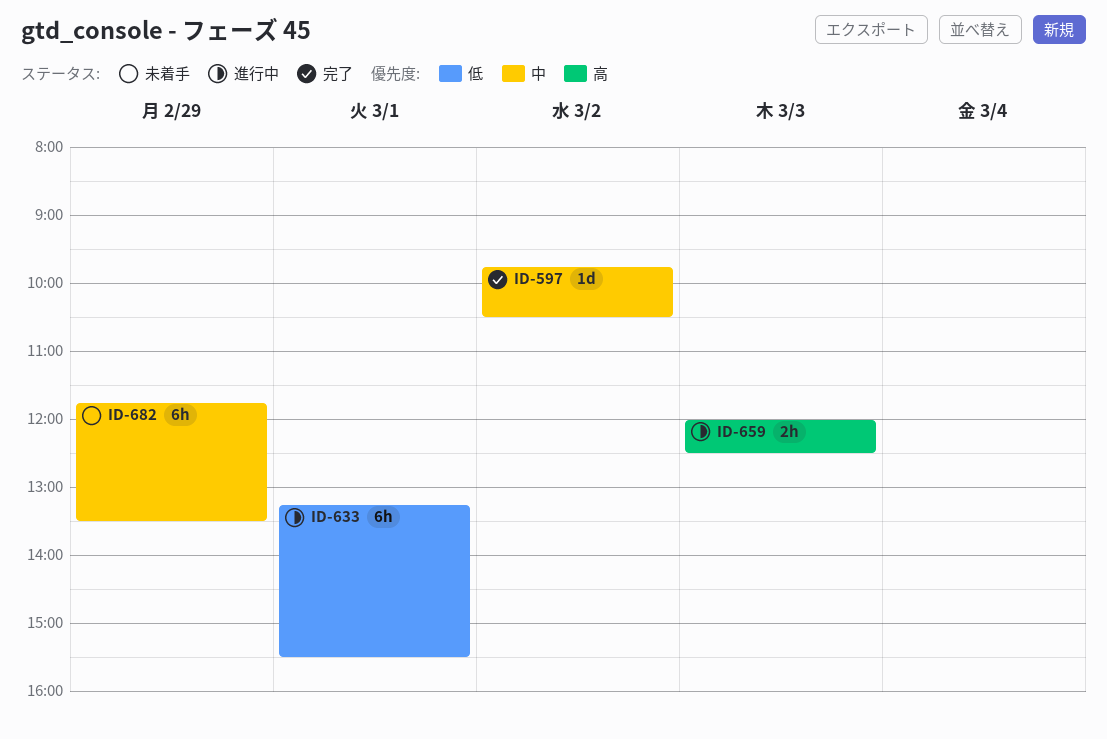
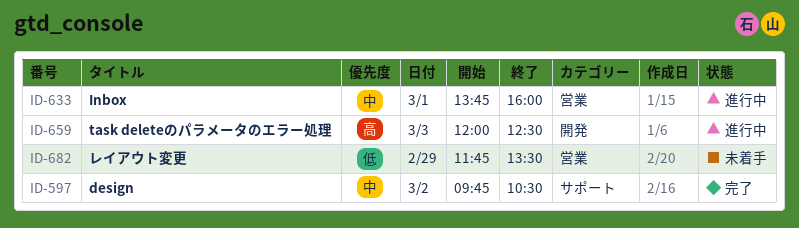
ID-633, priority: 低 -> 中
ID-633, begins: 13:15 -> 13:45
ID-633, ends: 15:30 -> 16:00
ID-682, priority: 中 -> 低

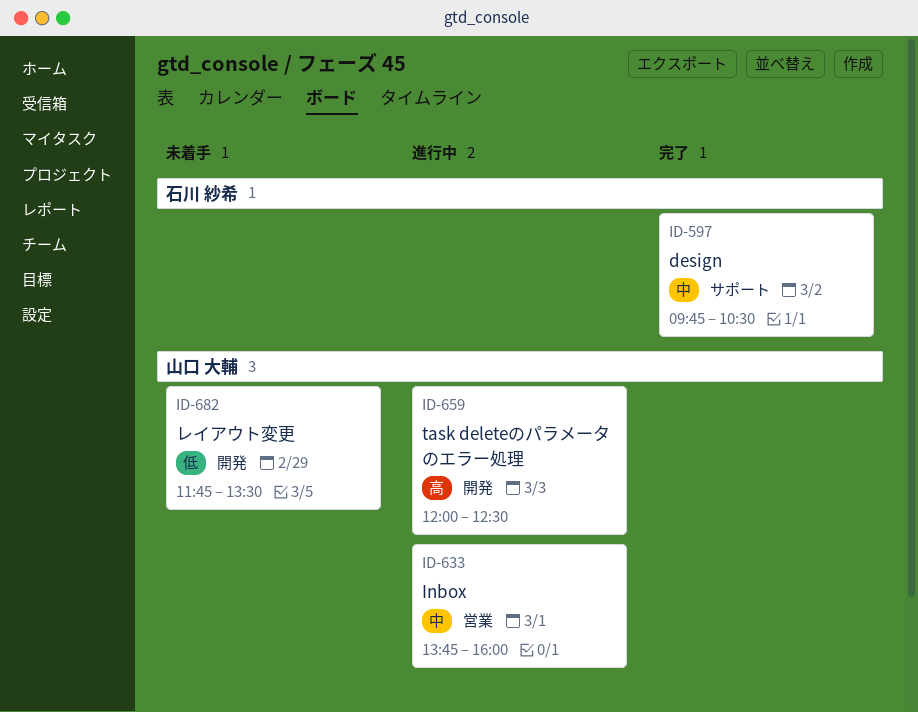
ID-682, label: 営業 -> 開発

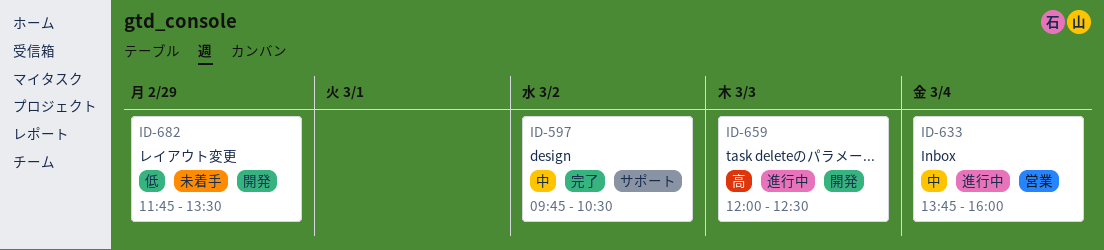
ID-633, day: Mar 1 -> Mar 4

